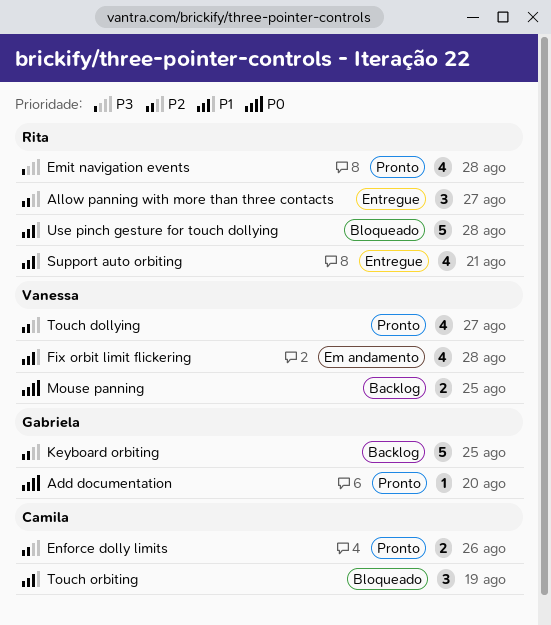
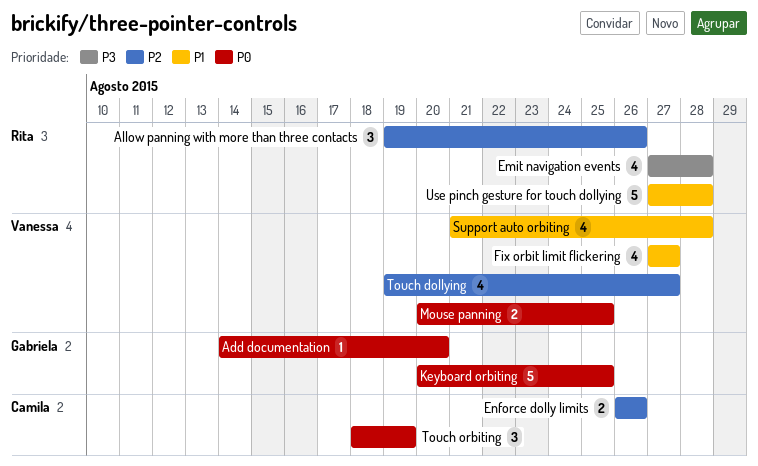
Allow panning with more than three contacts, due: Aug 27 -> Aug 26
Fix orbit limit flickering, due: Aug 28 -> Aug 27
Keyboard orbiting, priority: P2 -> P0
Support auto orbiting, owner: Rita -> Vanessa
Support auto orbiting, due: Aug 21 -> Aug 28
Touch orbiting, priority: P1 -> P0

